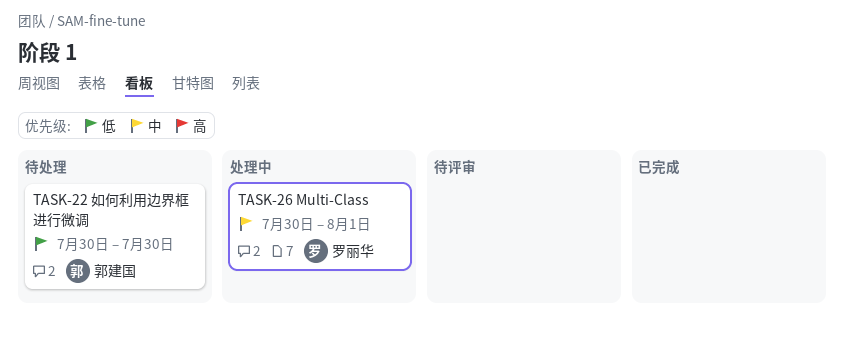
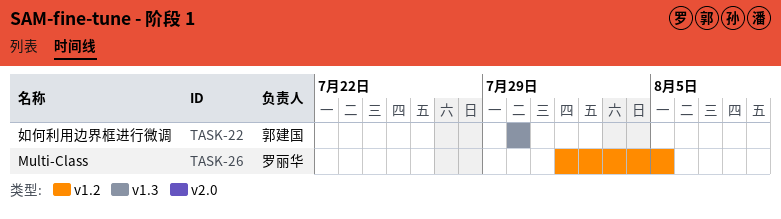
TASK-26, start: Jul 30 -> Aug 1
TASK-26, due: Aug 1 -> Aug 5

